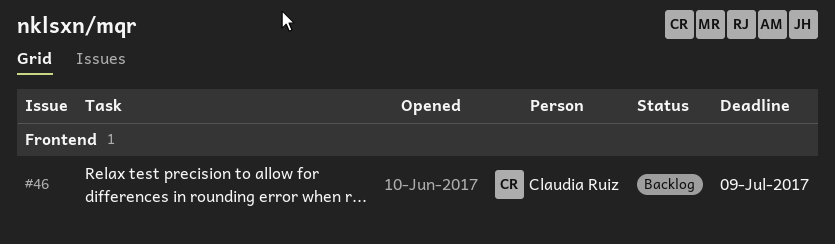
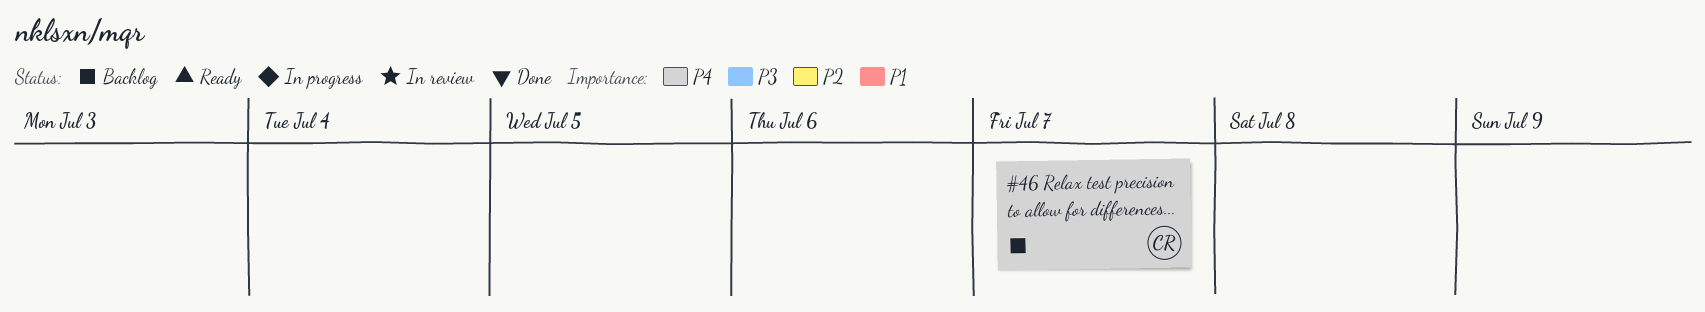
#46, due: Jul 9 -> Jul 7

